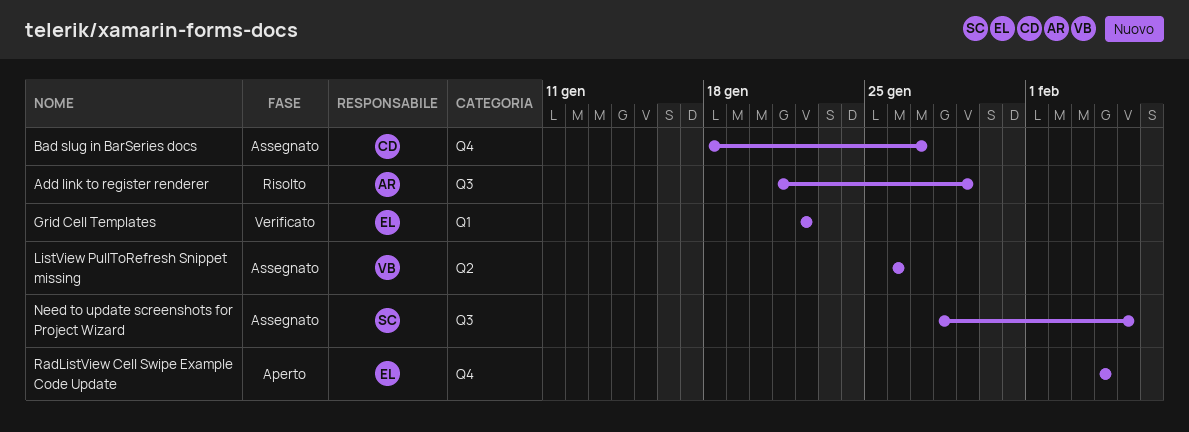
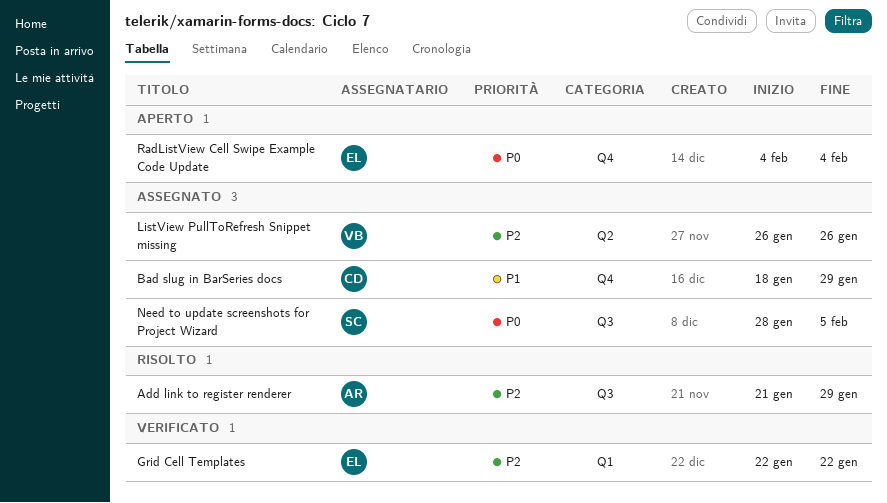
Bad slug in BarSeries docs, due: Jan 27 -> Jan 29

